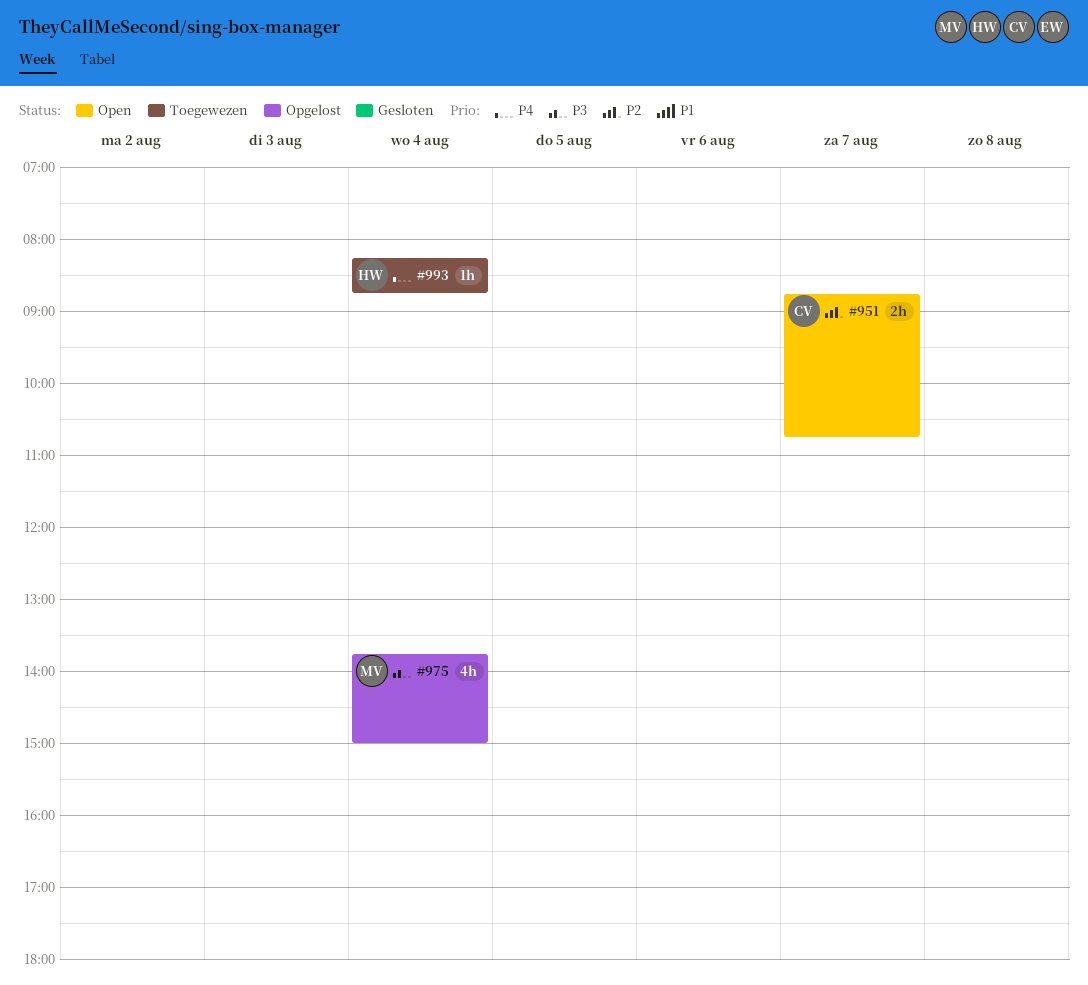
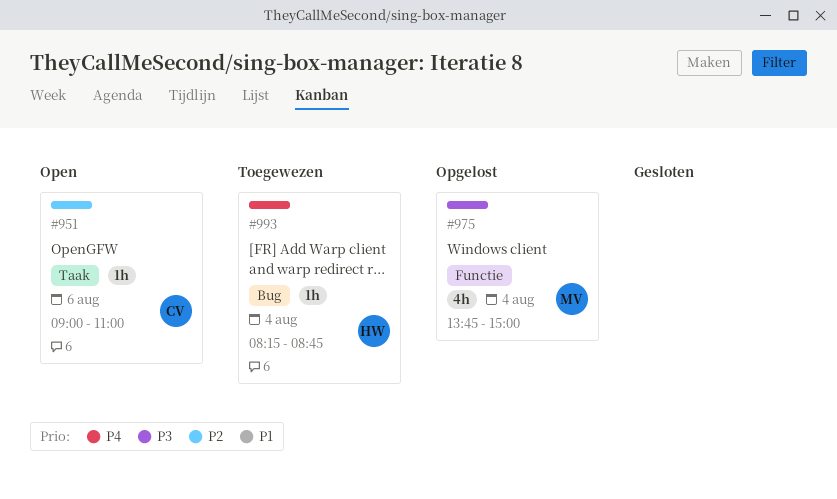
#951, estimate: 2h -> 1h
#951, day: Aug 7 -> Aug 6
#951, begins: 08:45 -> 09:00
#951, ends: 10:45 -> 11:00

